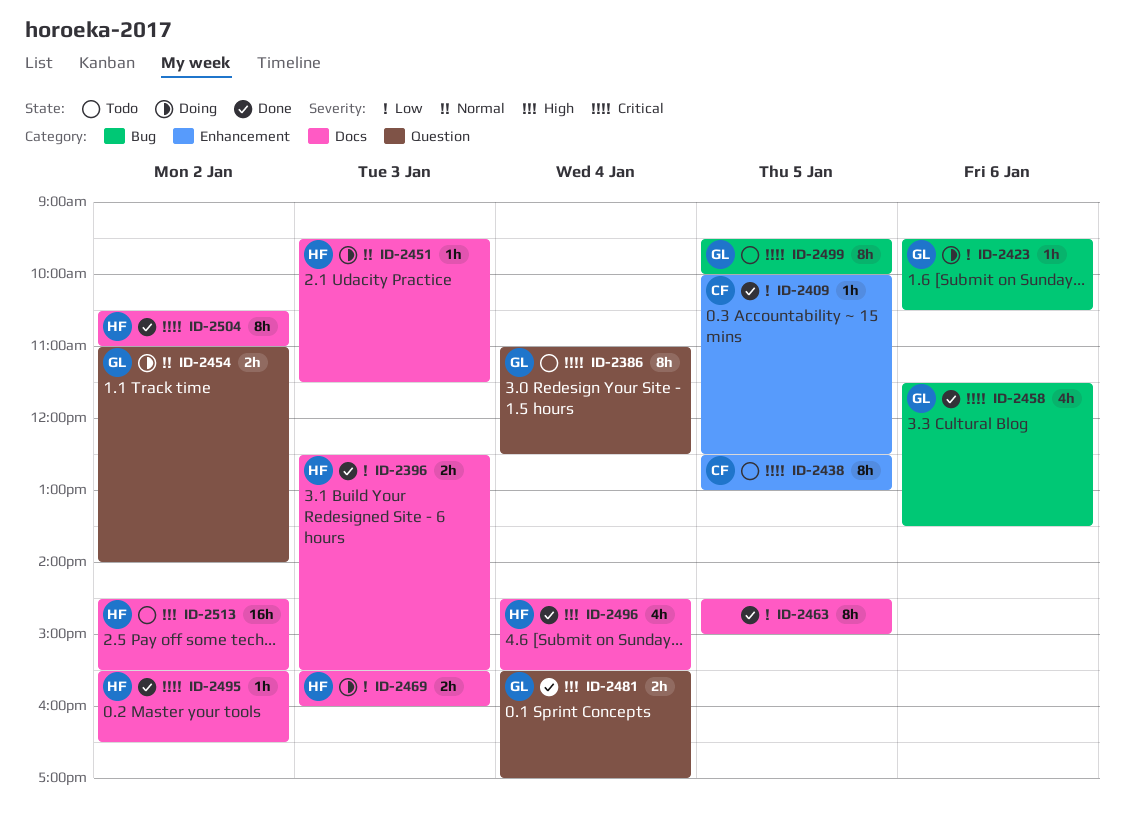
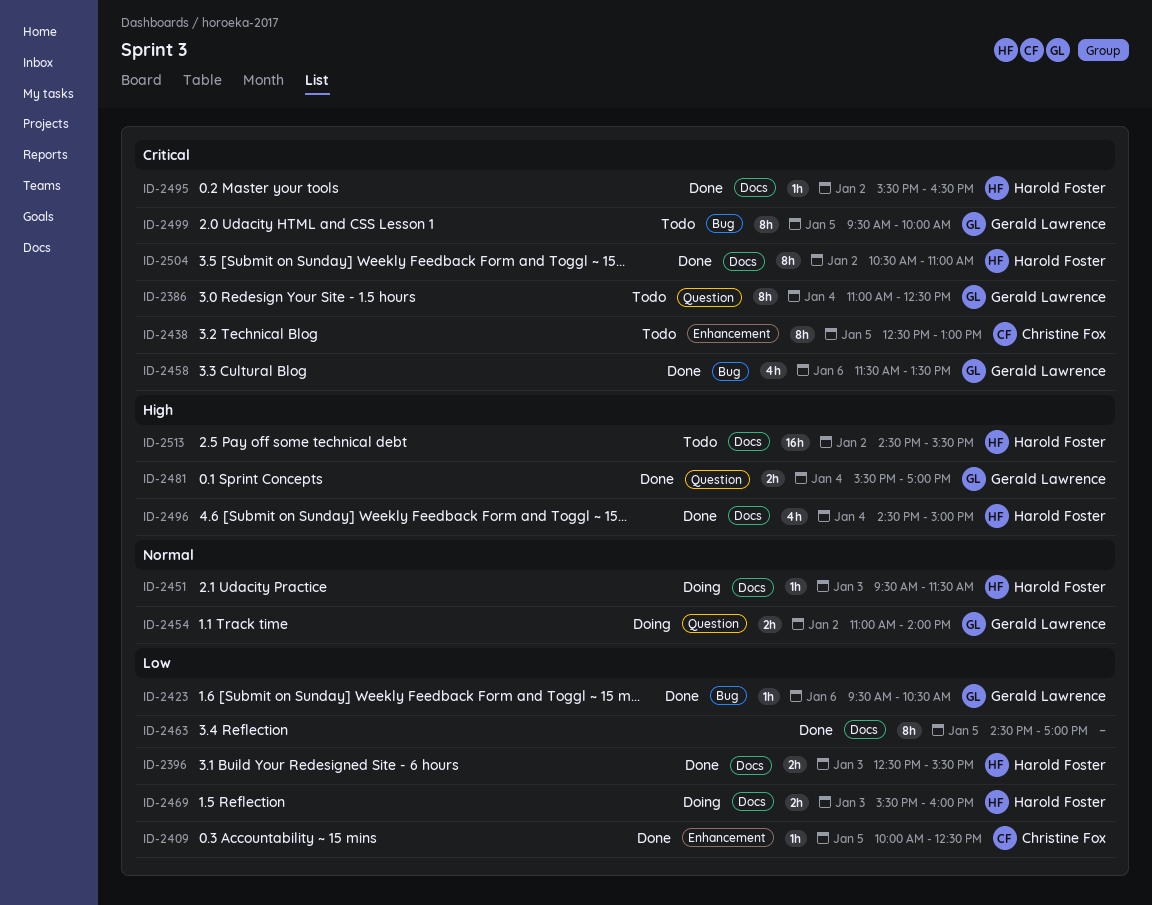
ID-2423, status: Doing -> Done
ID-2463, ends: 15:00 -> 17:00
ID-2496, ends: 15:30 -> 15:00

